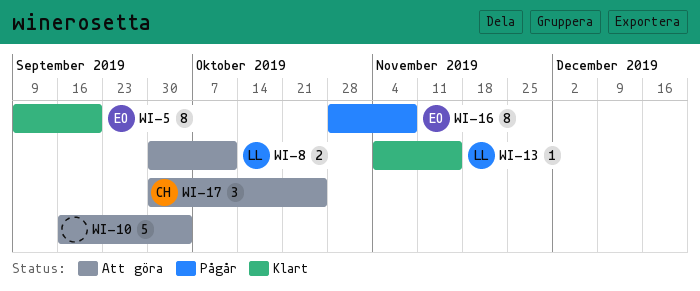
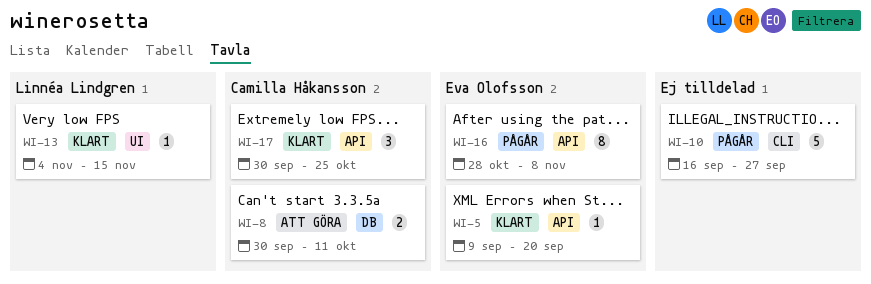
WI-5, estimate: 8 -> 1
WI-8, owner: Linnéa Lindgren -> Camilla Håkansson
WI-10, status: Att göra -> Pågår
WI-10, due: Oct 4 -> Sep 27
WI-17, status: Att göra -> Klart

